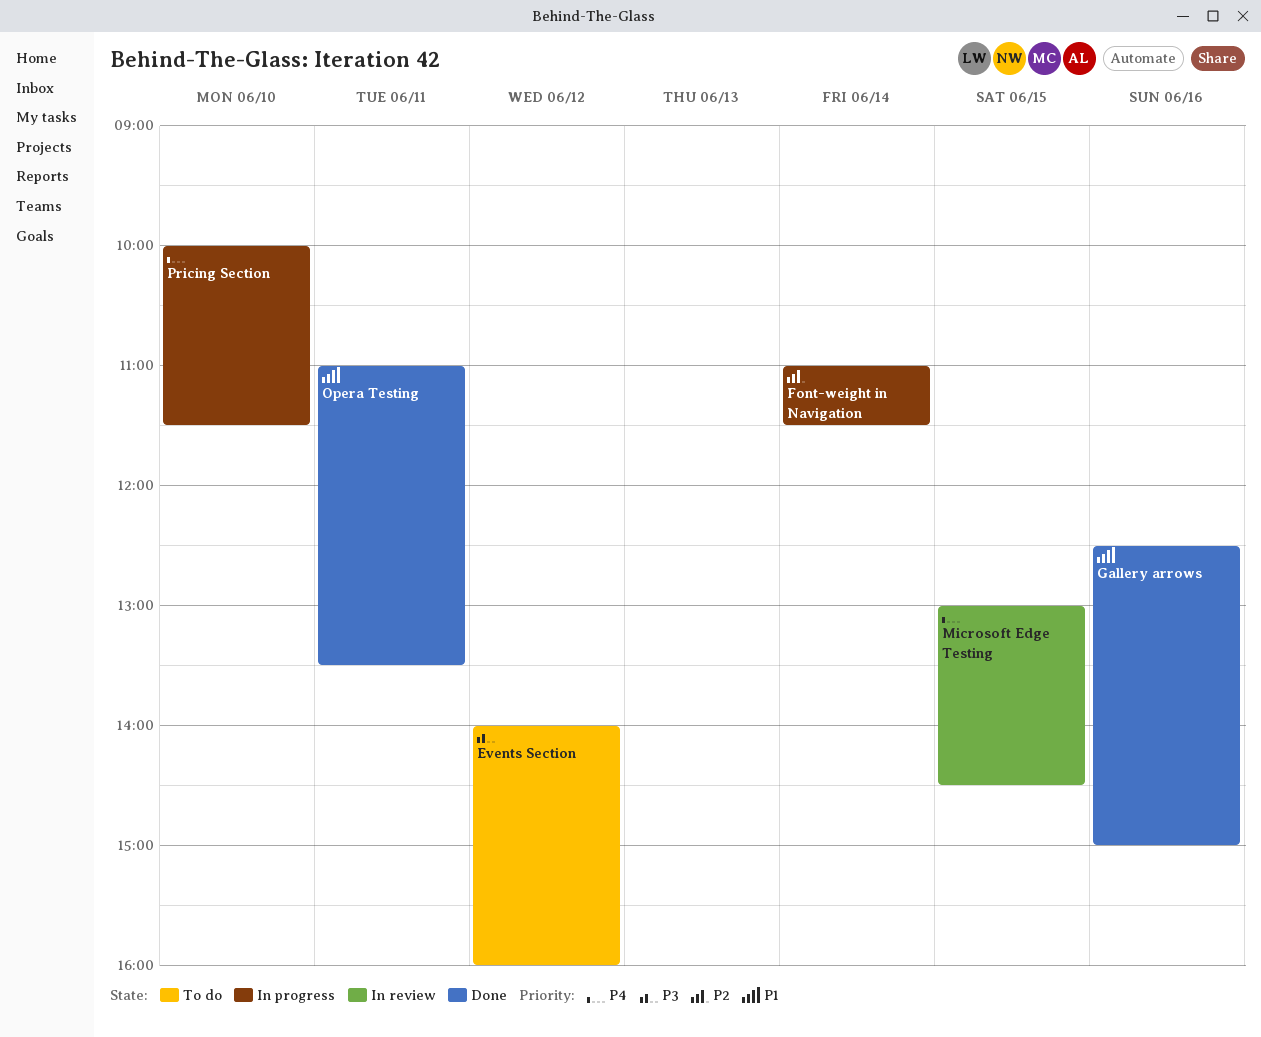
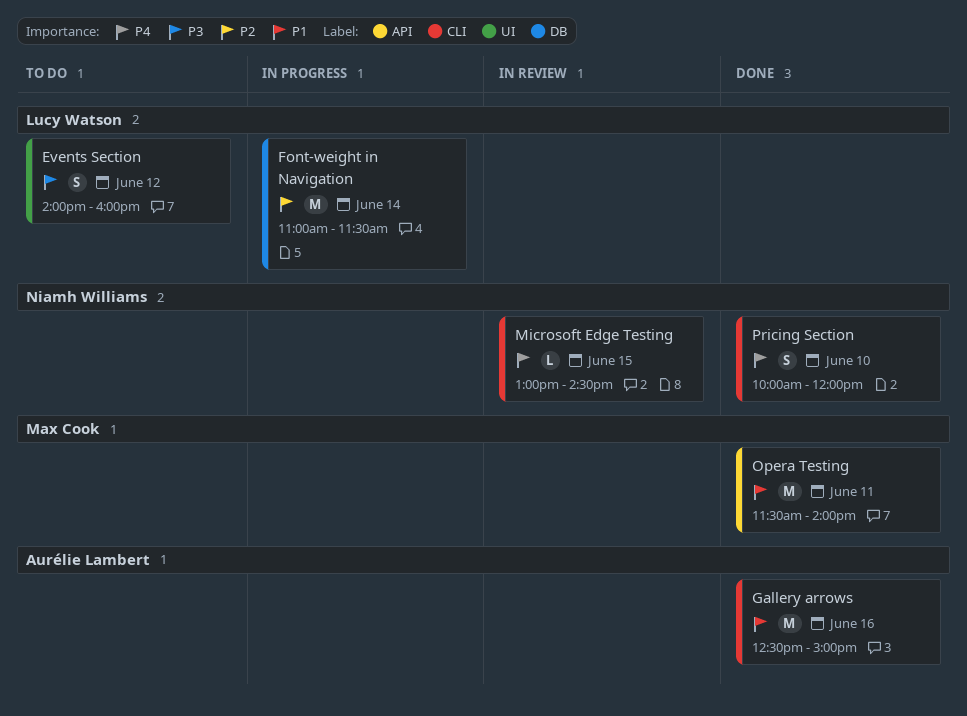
Opera Testing, begins: 11:00 -> 11:30
Opera Testing, ends: 13:30 -> 14:00
Pricing Section, status: In progress -> Done
Pricing Section, ends: 11:30 -> 12:00

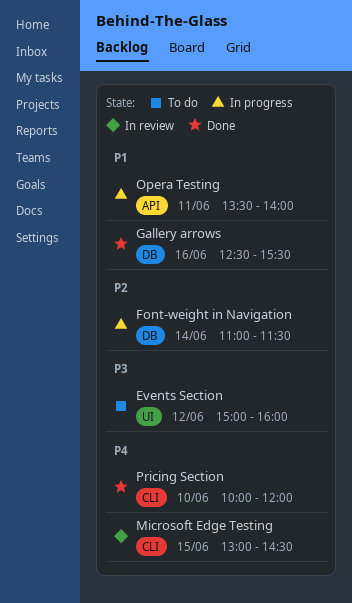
Events Section, begins: 14:00 -> 15:00
Gallery arrows, label: CLI -> DB
Gallery arrows, ends: 15:00 -> 15:30
Opera Testing, status: Done -> In progress
Opera Testing, begins: 11:30 -> 13:30

